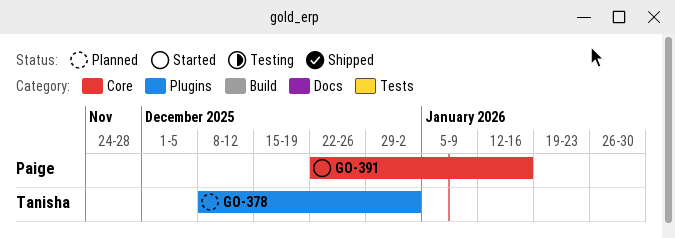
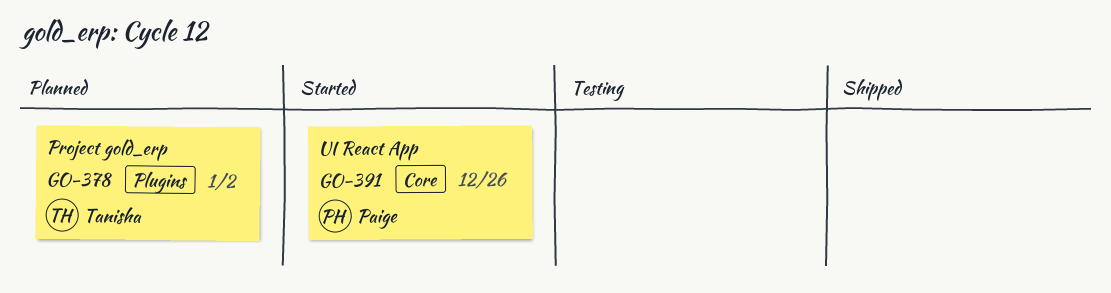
GO-391, due: Jan 16 -> Dec 26

